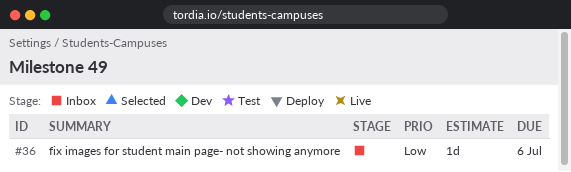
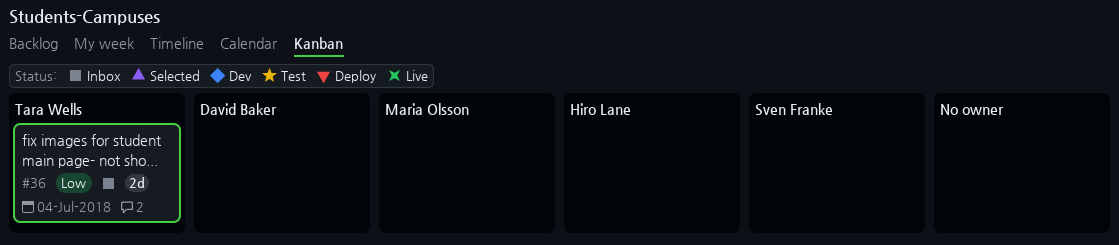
#36, estimate: 1d -> 2d
#36, due: Jul 6 -> Jul 4

